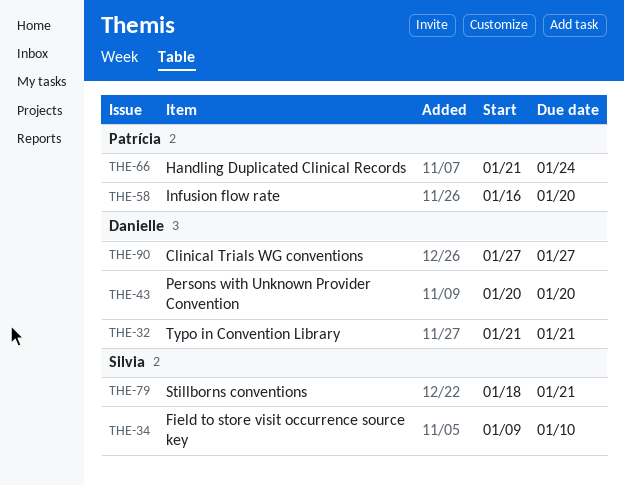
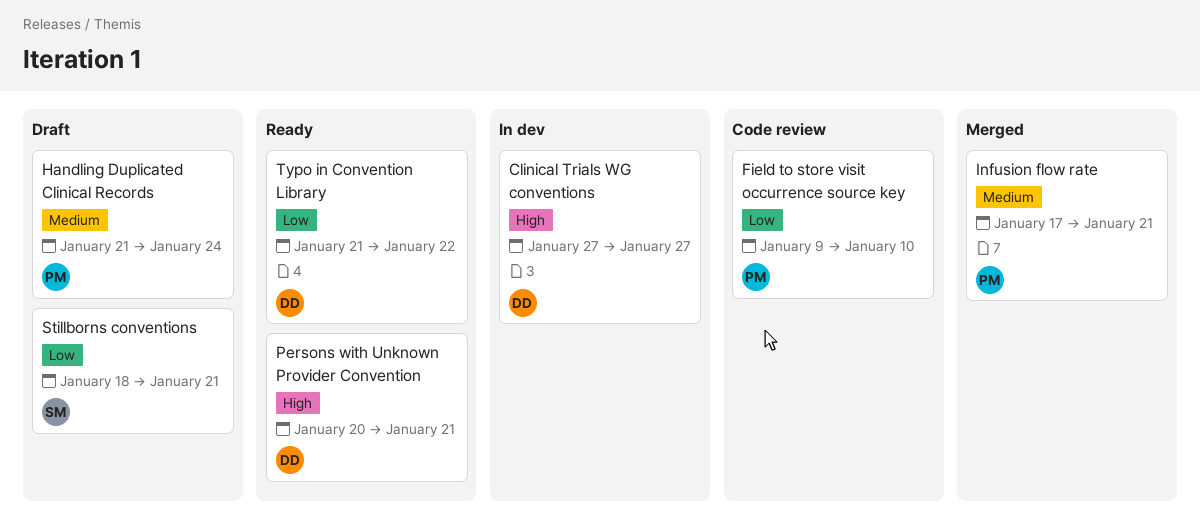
Field to store visit occurrence source key, owner: Silvia -> Patrícia
Infusion flow rate, start: Jan 16 -> Jan 17
Infusion flow rate, due: Jan 20 -> Jan 21
Persons with Unknown Provider Convention, due: Jan 20 -> Jan 21
Typo in Convention Library, due: Jan 21 -> Jan 22

